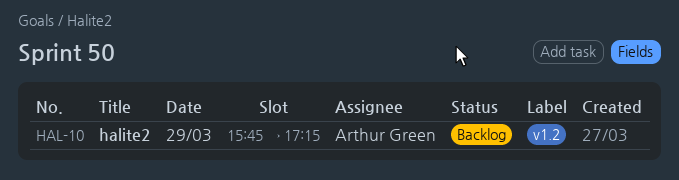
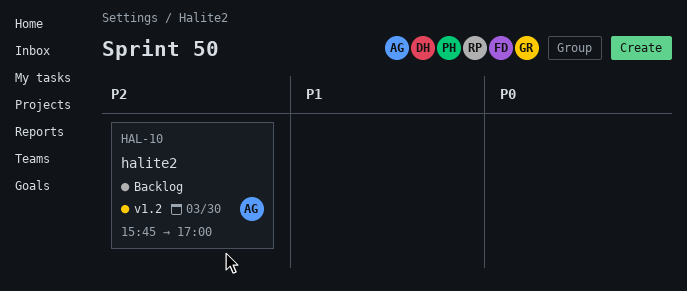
HAL-10, day: Mar 29 -> Mar 30
HAL-10, ends: 17:15 -> 17:00

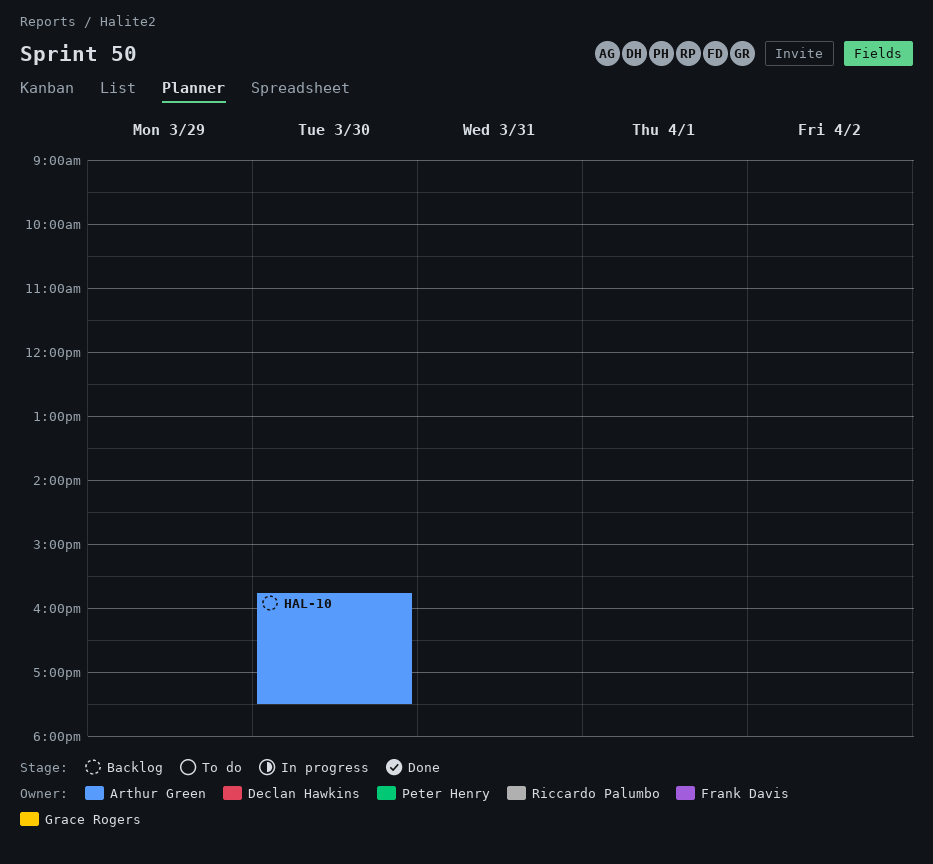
HAL-10, ends: 17:00 -> 17:30

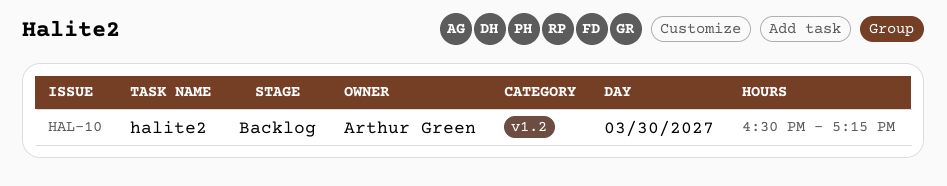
HAL-10, begins: 15:45 -> 16:30
HAL-10, ends: 17:30 -> 17:15

